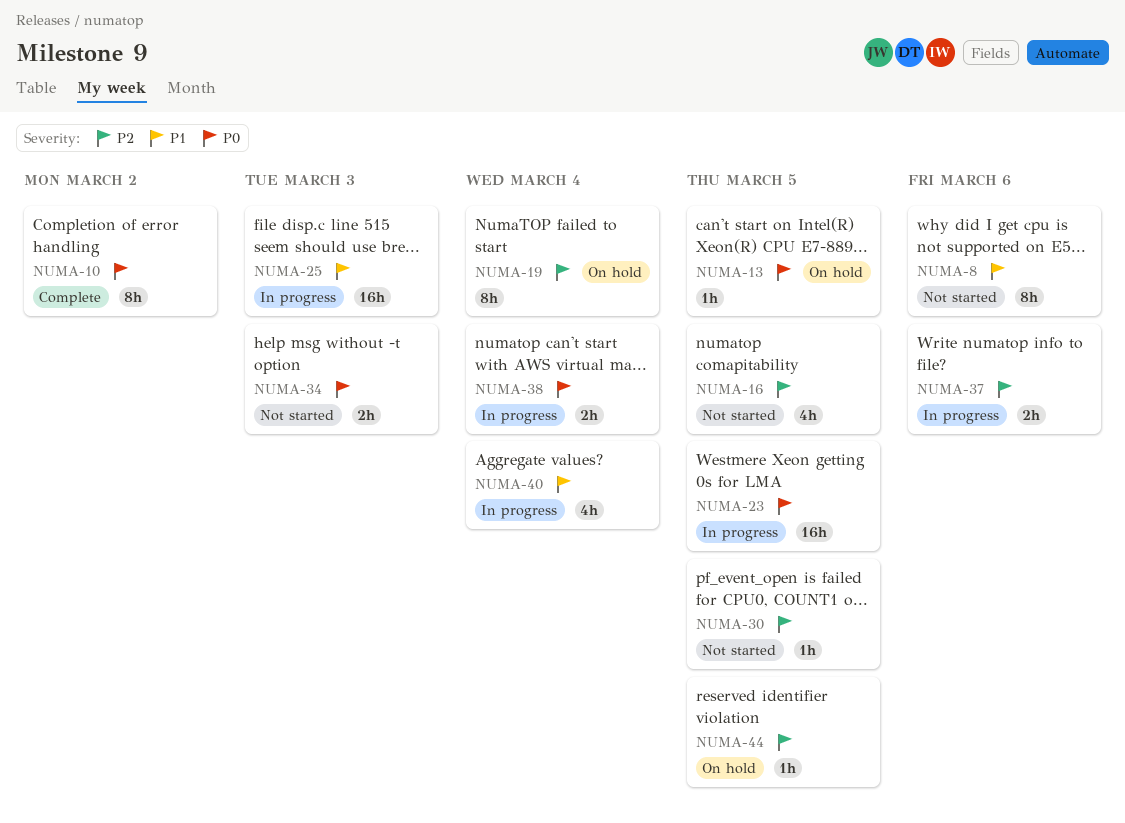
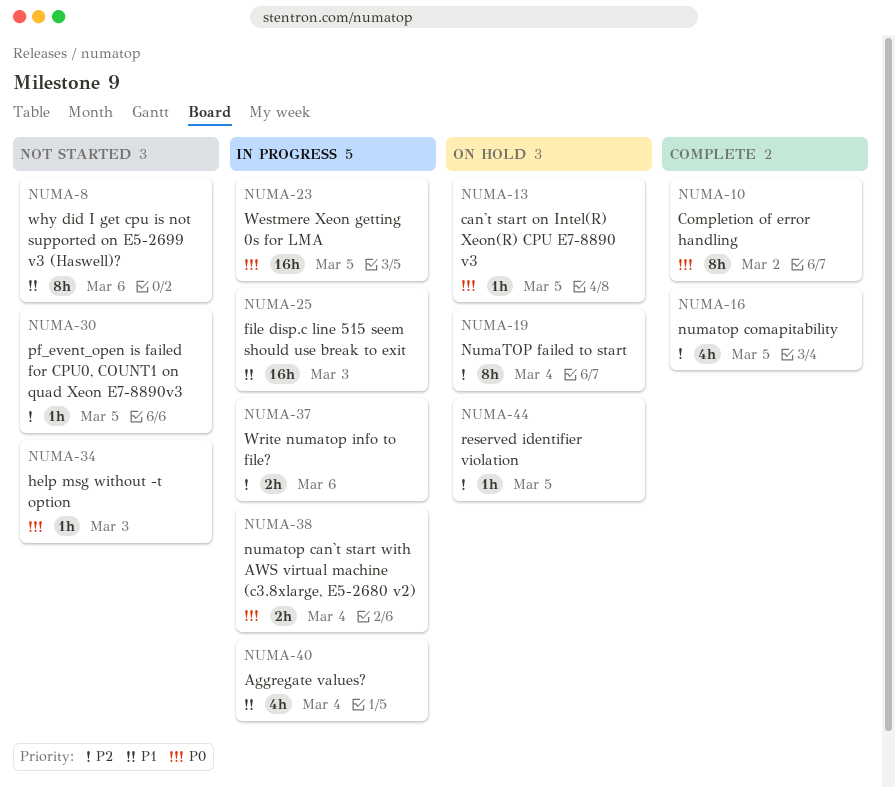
NUMA-16, status: Not started -> Complete
NUMA-34, estimate: 2h -> 1h

